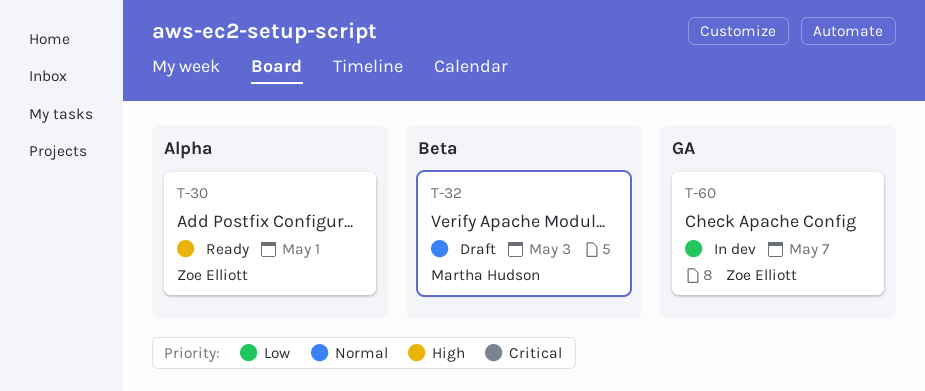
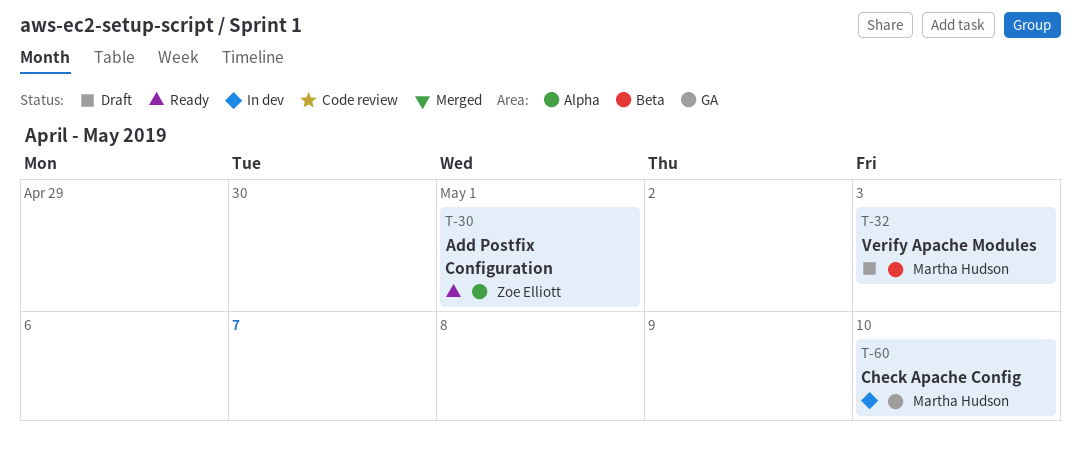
T-60, owner: Zoe Elliott -> Martha Hudson
T-60, due: May 7 -> May 10

